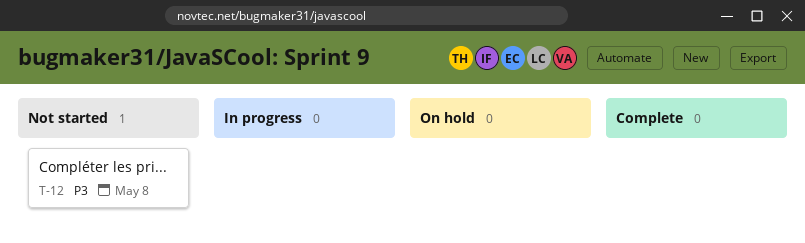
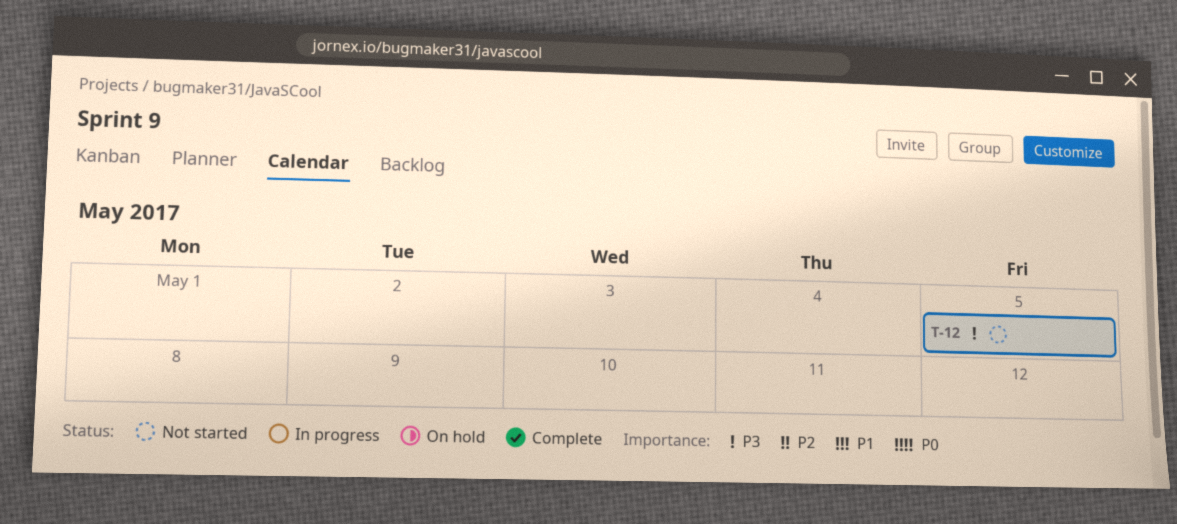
T-12, due: May 8 -> May 5

